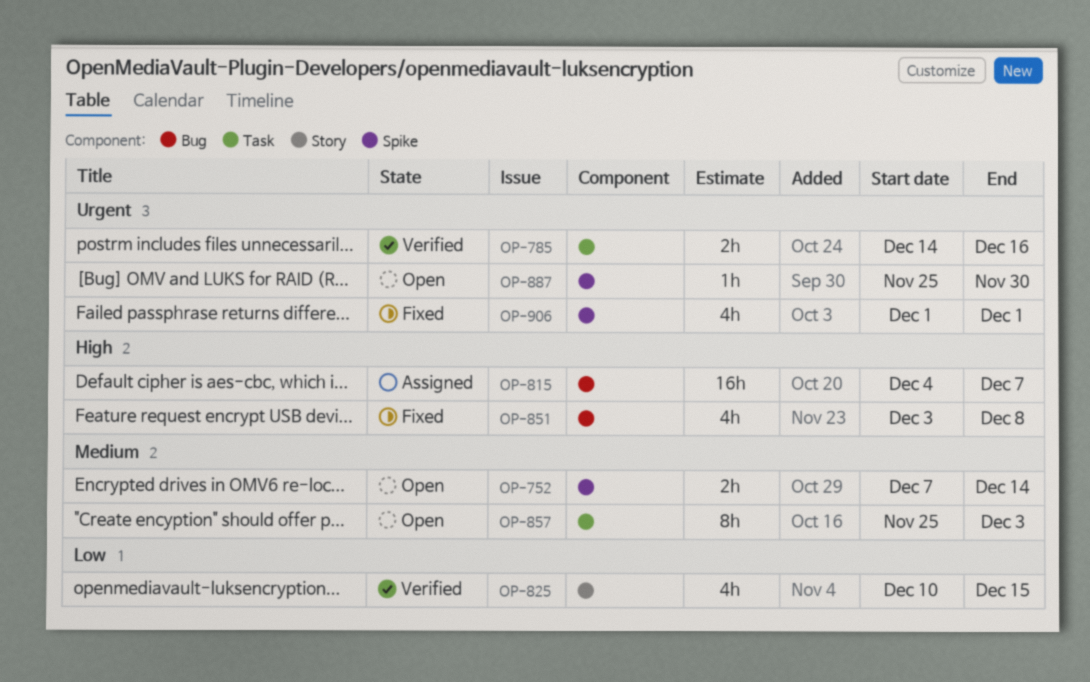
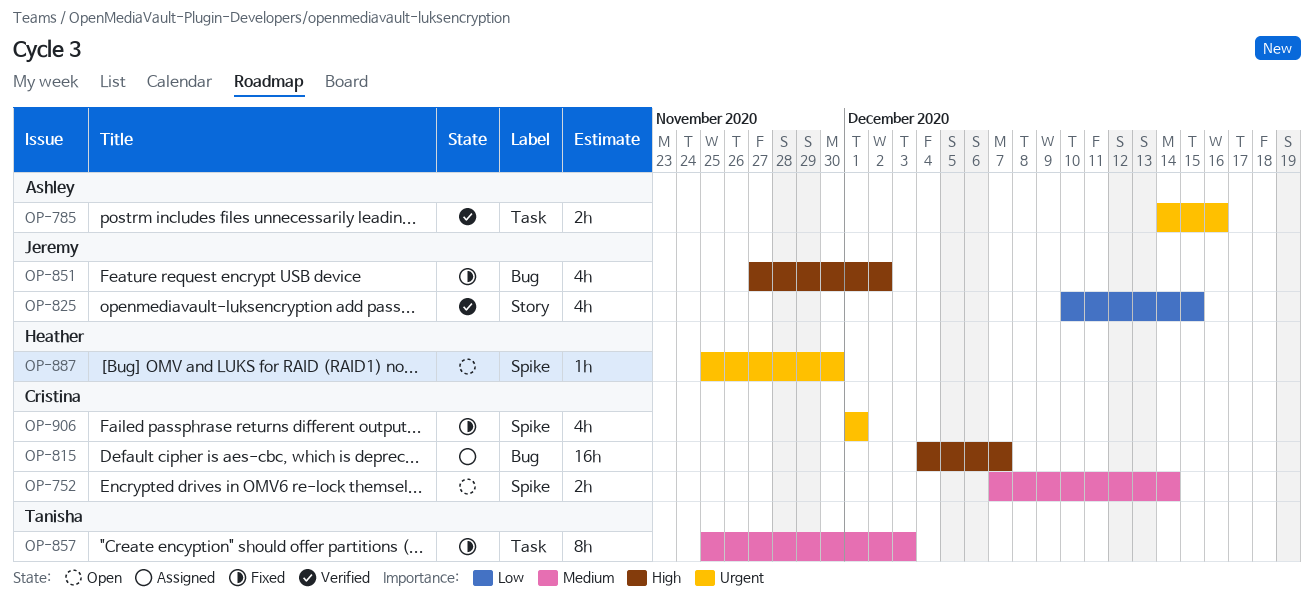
OP-851, start: Dec 3 -> Nov 27
OP-851, due: Dec 8 -> Dec 2
OP-857, status: Open -> Fixed

